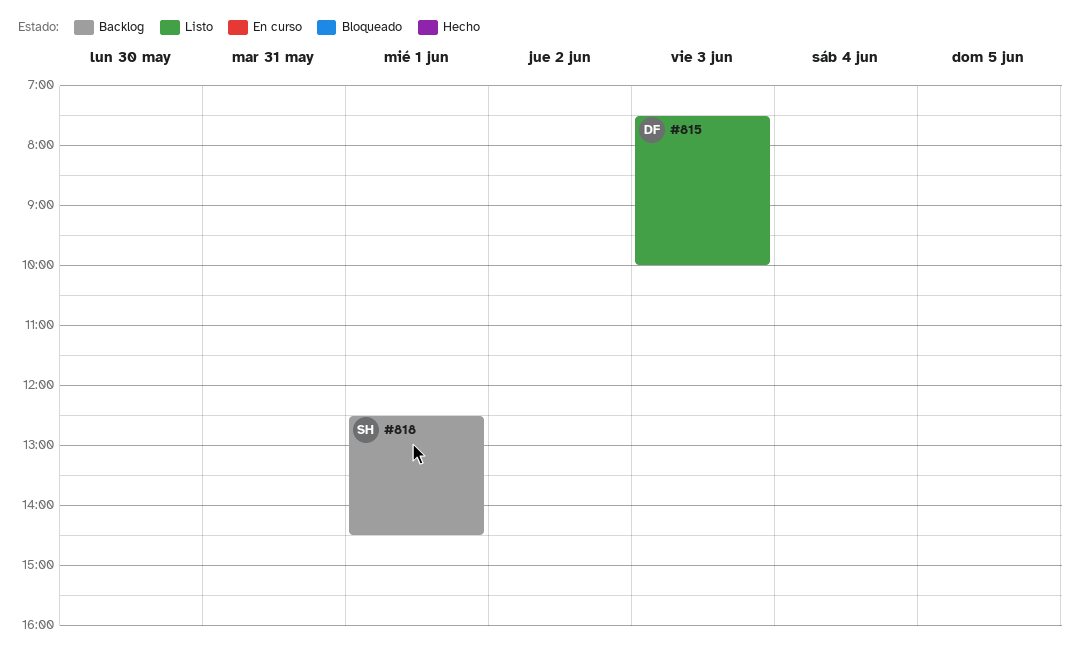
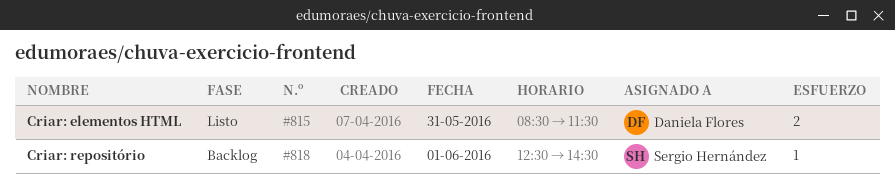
#815, day: Jun 3 -> May 31
#815, begins: 07:30 -> 08:30
#815, ends: 10:00 -> 11:30

